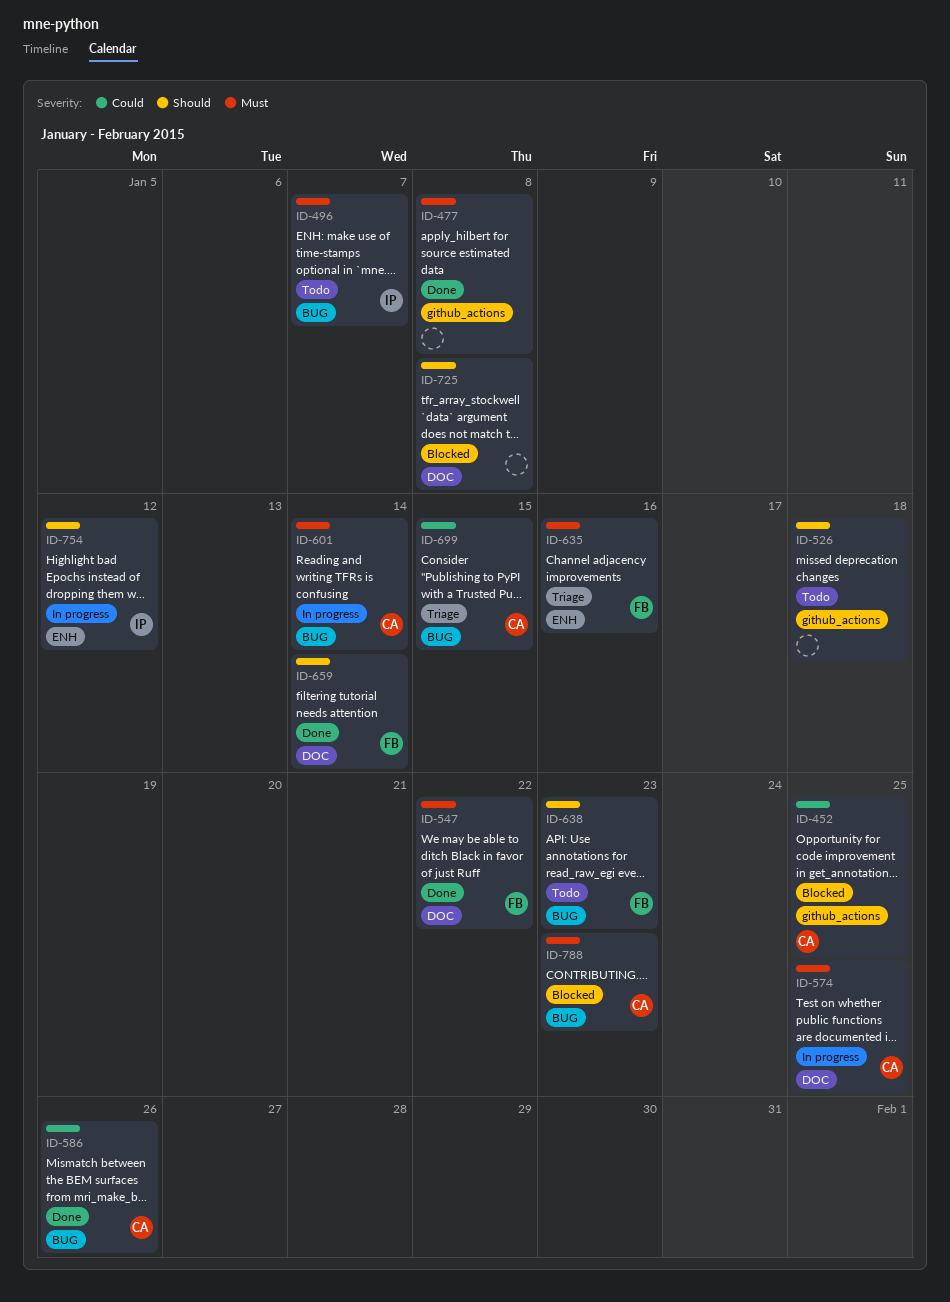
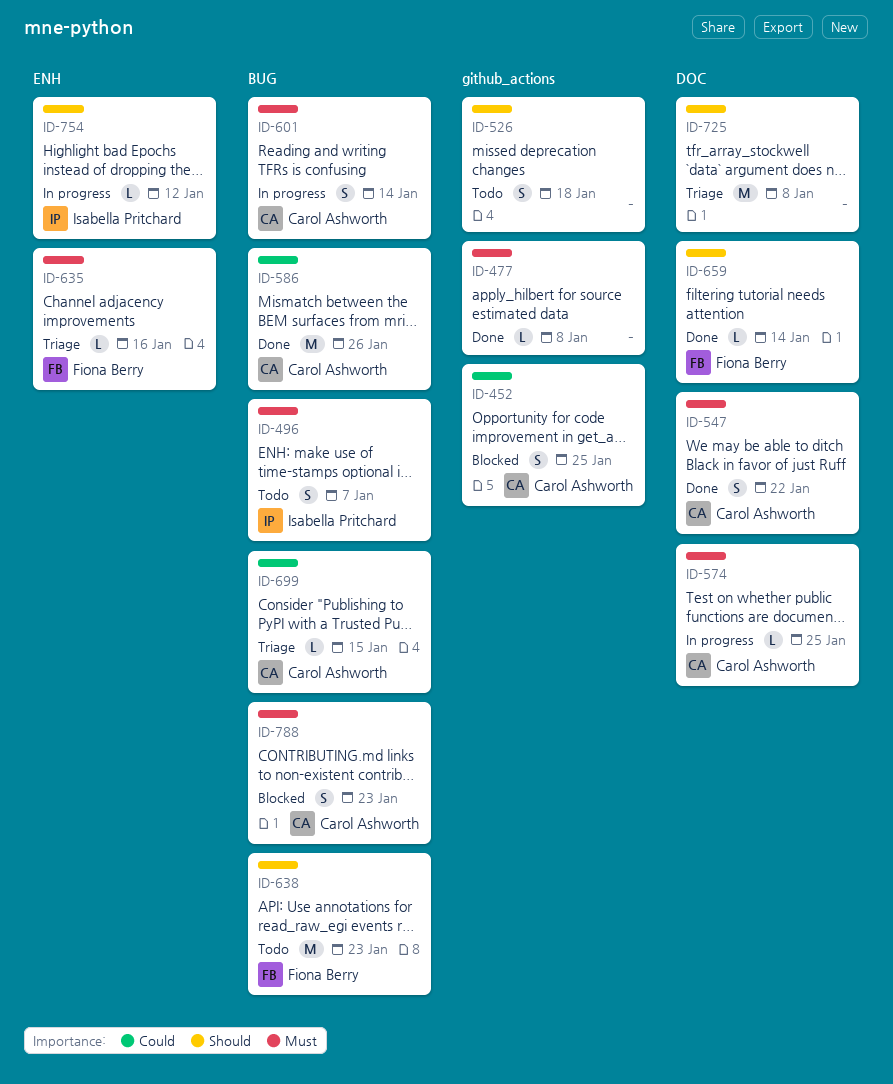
ID-547, owner: Fiona Berry -> Carol Ashworth
ID-725, status: Blocked -> Triage

